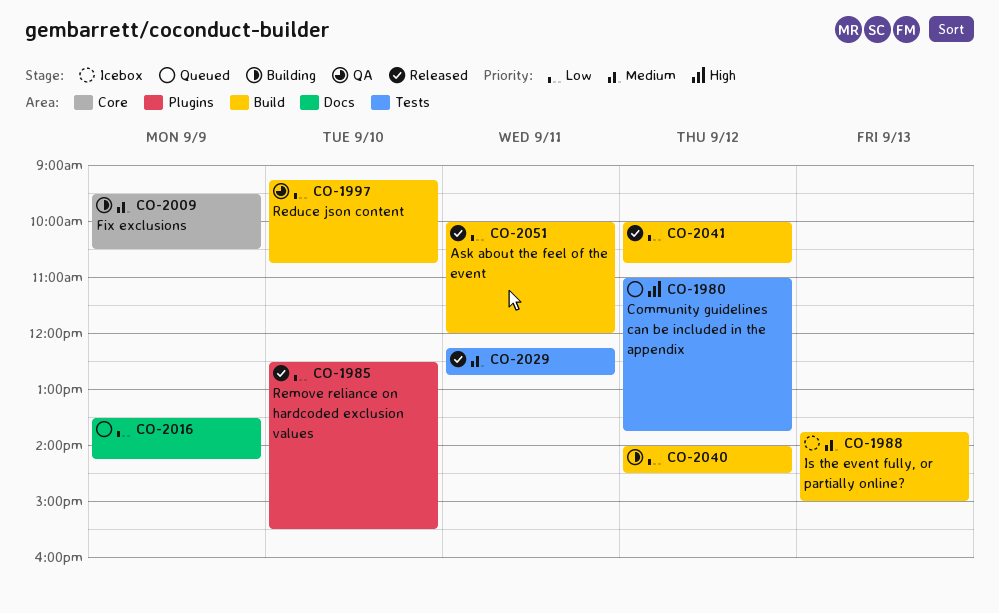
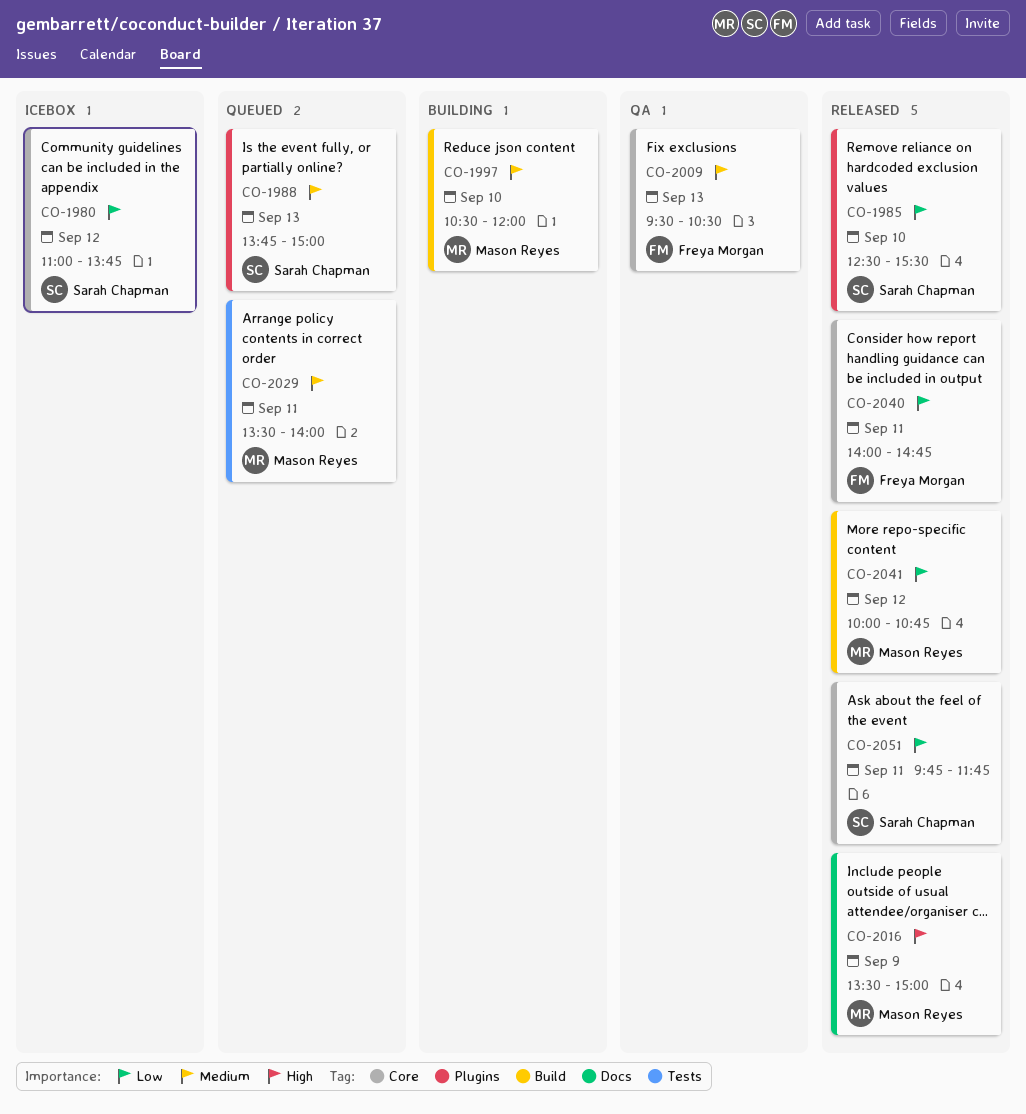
CO-1980, status: Queued -> Icebox
CO-1980, priority: High -> Low
CO-1980, label: Tests -> Core
CO-1988, status: Icebox -> Queued
CO-1988, label: Build -> Plugins
CO-1997, status: QA -> Building
CO-1997, priority: Low -> Medium
CO-1997, begins: 09:15 -> 10:30
CO-1997, ends: 10:45 -> 12:00
CO-2009, status: Building -> QA
CO-2009, day: Sep 9 -> Sep 13
CO-2016, status: Queued -> Released
CO-2016, priority: Low -> High
CO-2016, ends: 14:15 -> 15:00
CO-2029, status: Released -> Queued
CO-2029, begins: 12:15 -> 13:30
CO-2029, ends: 12:45 -> 14:00
CO-2040, status: Building -> Released
CO-2040, label: Build -> Core
CO-2040, day: Sep 12 -> Sep 11
CO-2040, ends: 14:30 -> 14:45
CO-2051, label: Build -> Core
CO-2051, begins: 10:00 -> 09:45
CO-2051, ends: 12:00 -> 11:45

